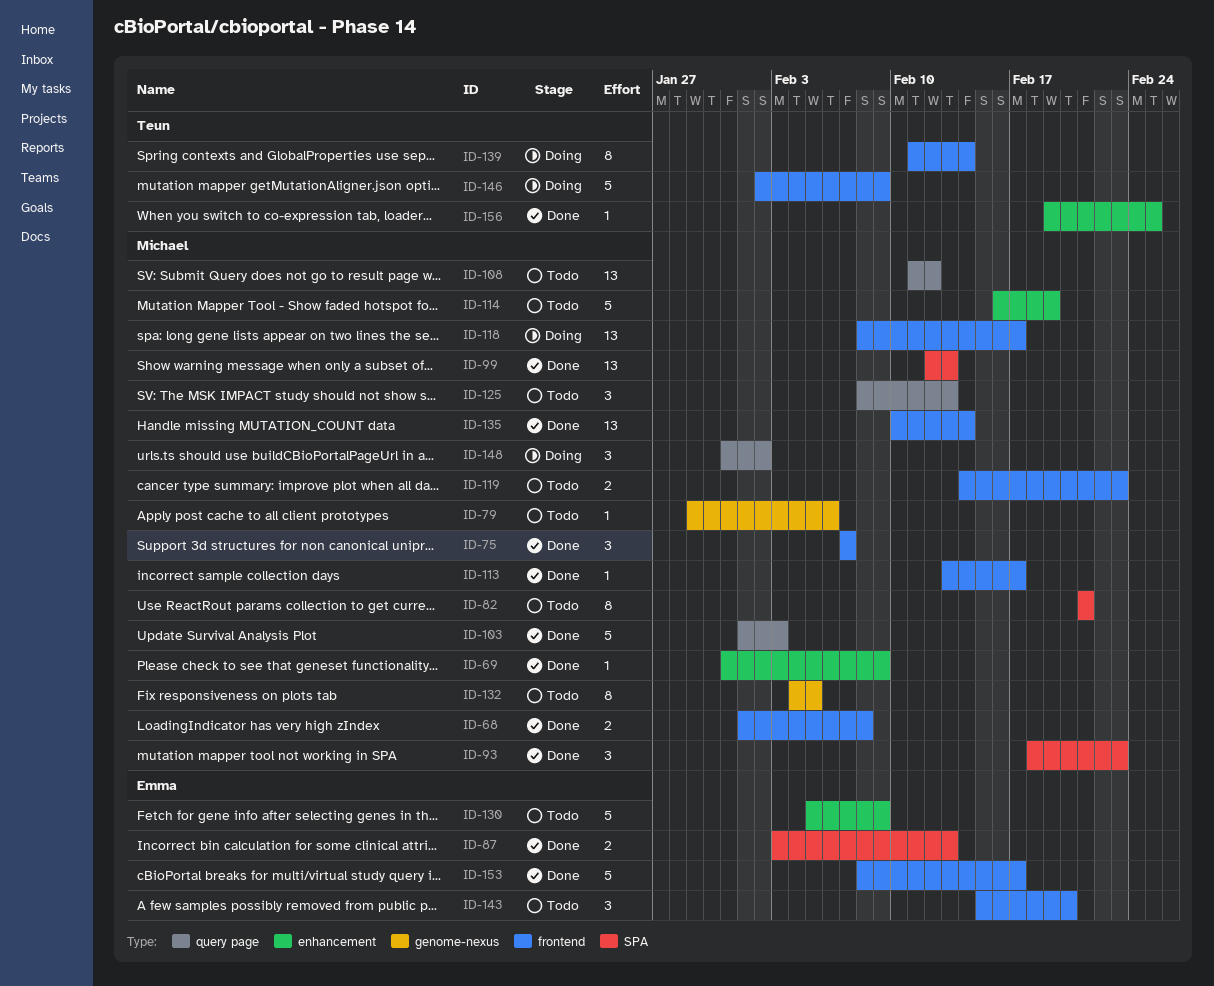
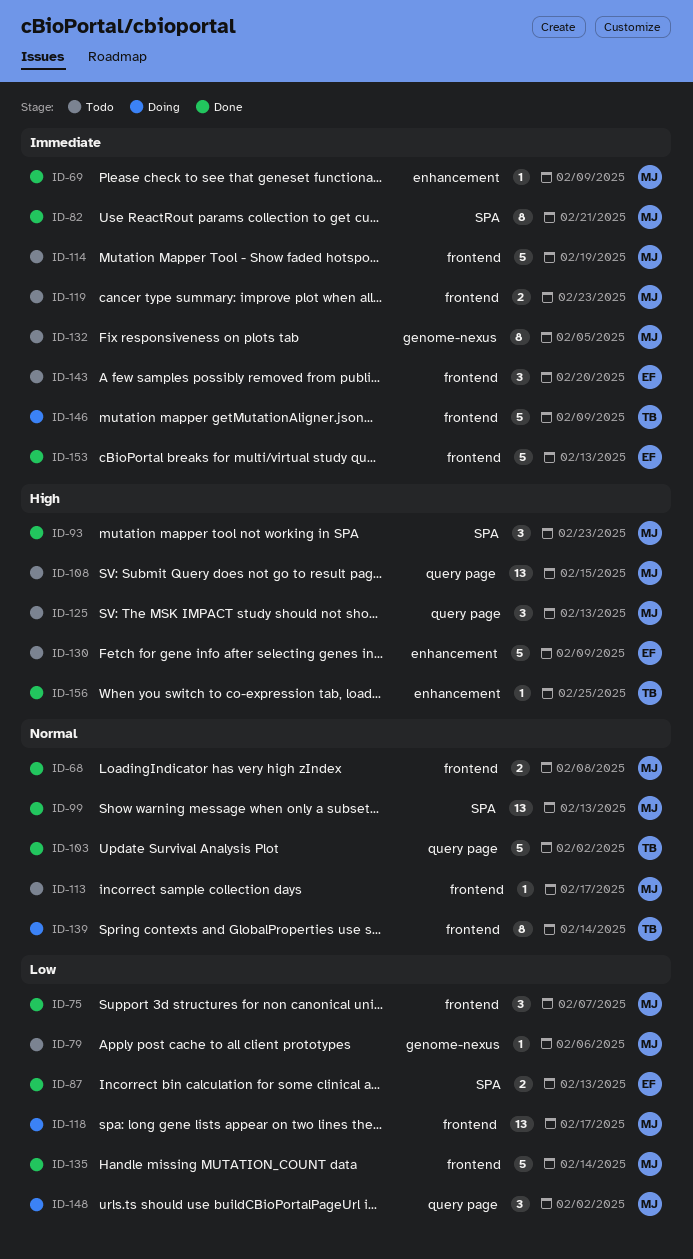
ID-82, status: Todo -> Done
ID-103, owner: Michael -> Teun
ID-103, due: Feb 3 -> Feb 2
ID-108, due: Feb 12 -> Feb 15
ID-113, status: Done -> Todo
ID-114, label: enhancement -> frontend
ID-135, estimate: 13 -> 5
ID-153, due: Feb 17 -> Feb 13

